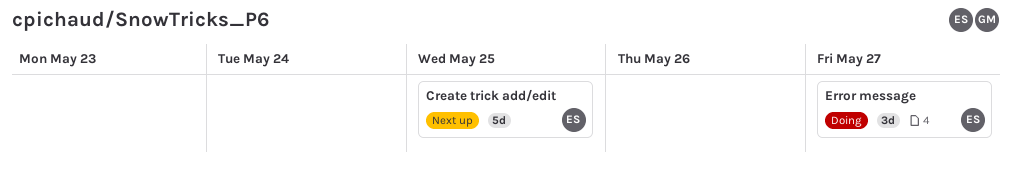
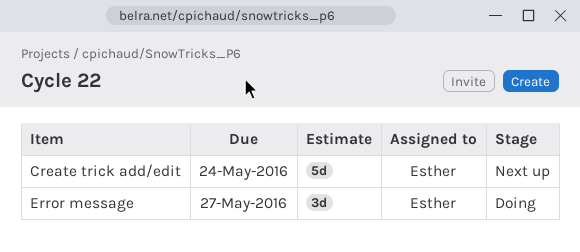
Create trick add/edit, due: May 25 -> May 24

